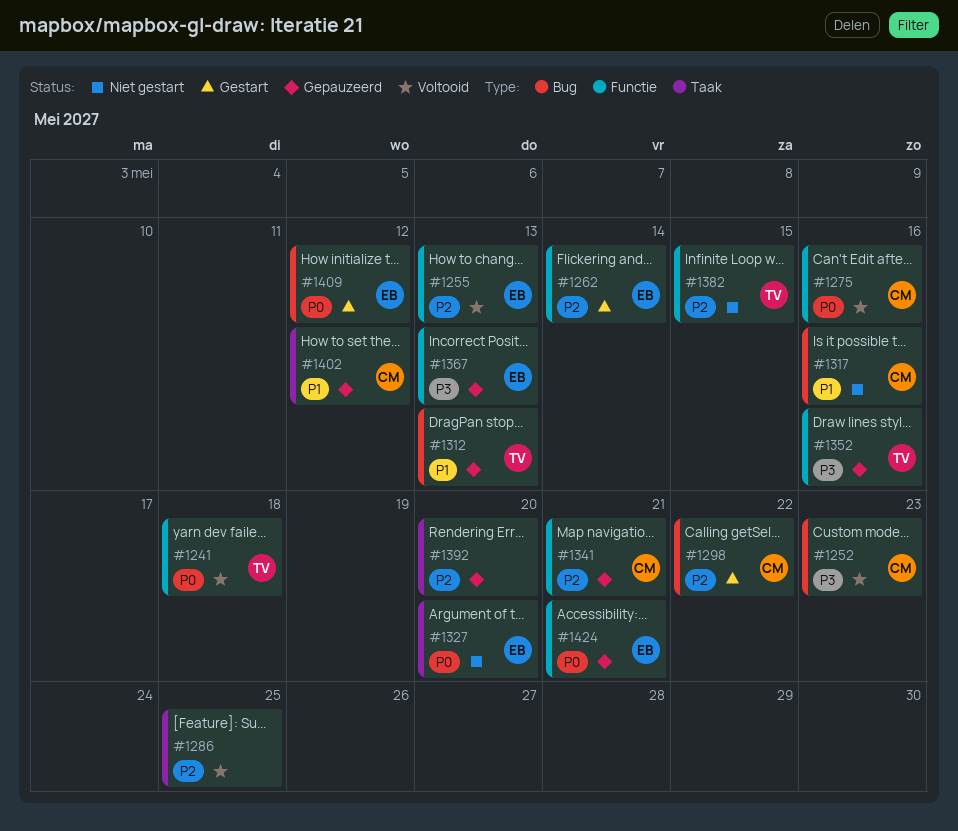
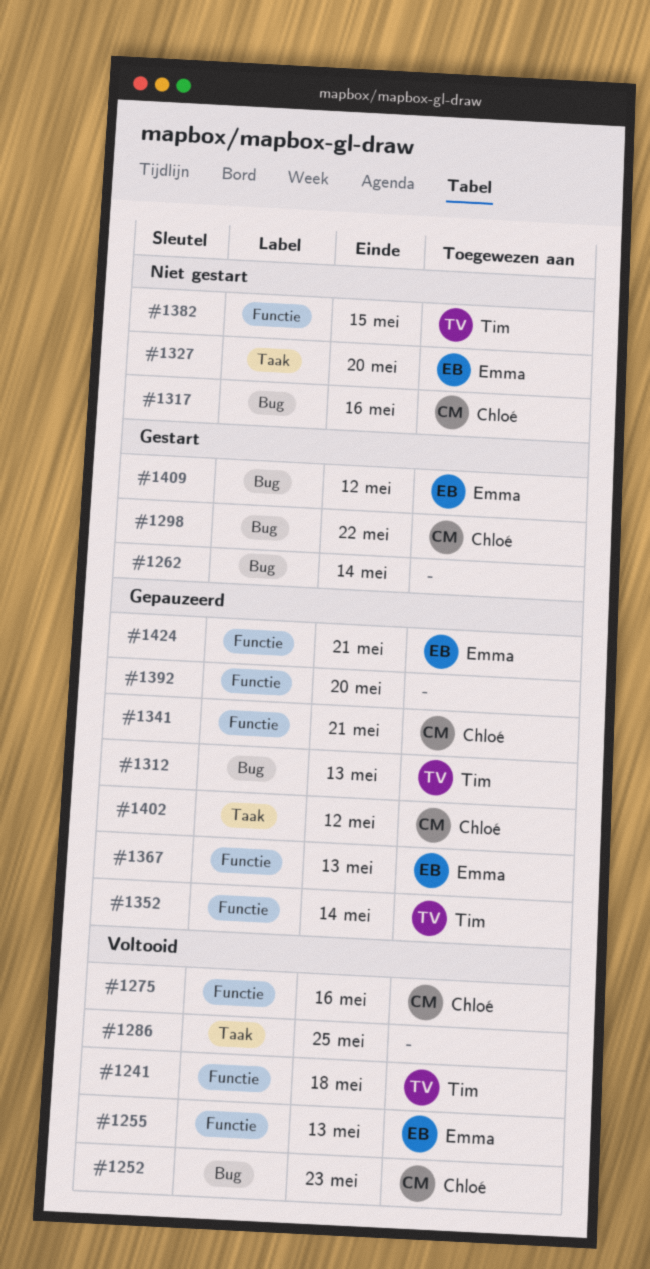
#1262, owner: Emma -> none
#1262, label: Functie -> Bug
#1352, due: May 16 -> May 14
#1392, label: Taak -> Functie

